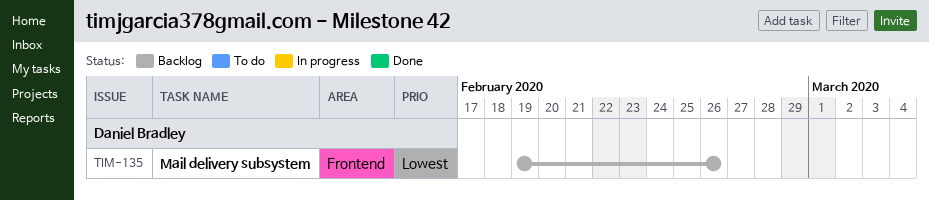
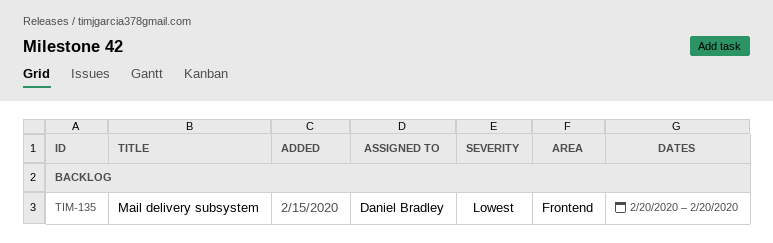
TIM-135, start: Feb 19 -> Feb 20
TIM-135, due: Feb 26 -> Feb 20

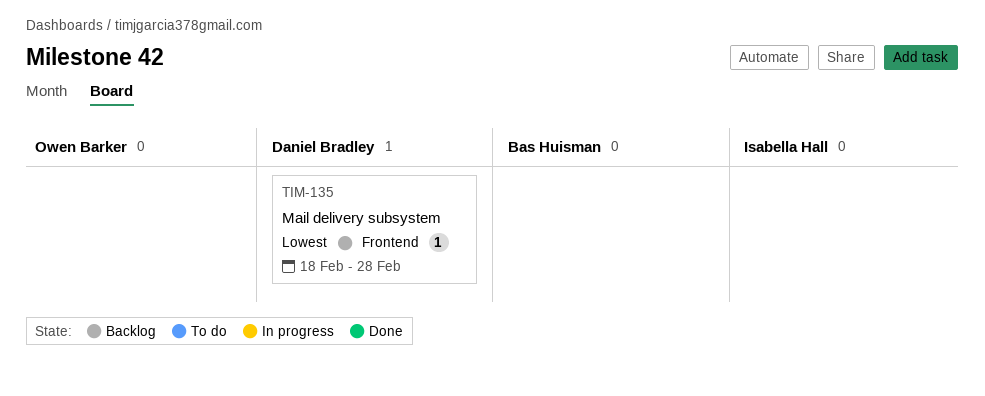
TIM-135, start: Feb 20 -> Feb 18
TIM-135, due: Feb 20 -> Feb 28

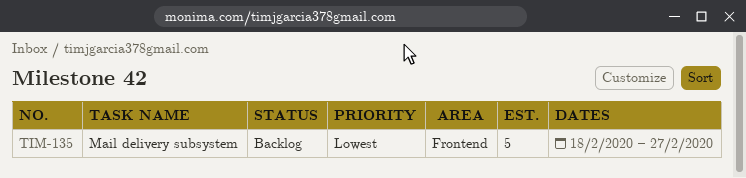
TIM-135, estimate: 1 -> 5
TIM-135, due: Feb 28 -> Feb 27

